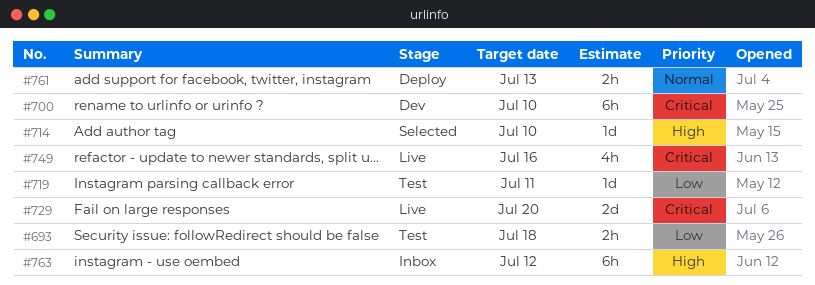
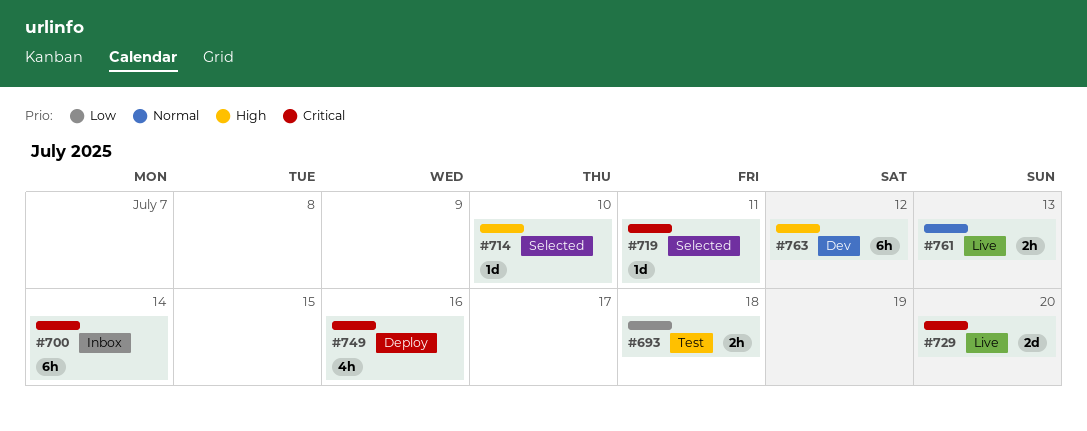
#700, status: Dev -> Inbox
#700, due: Jul 10 -> Jul 14
#719, status: Test -> Selected
#719, priority: Low -> Critical
#749, status: Live -> Deploy
#761, status: Deploy -> Live
#763, status: Inbox -> Dev

